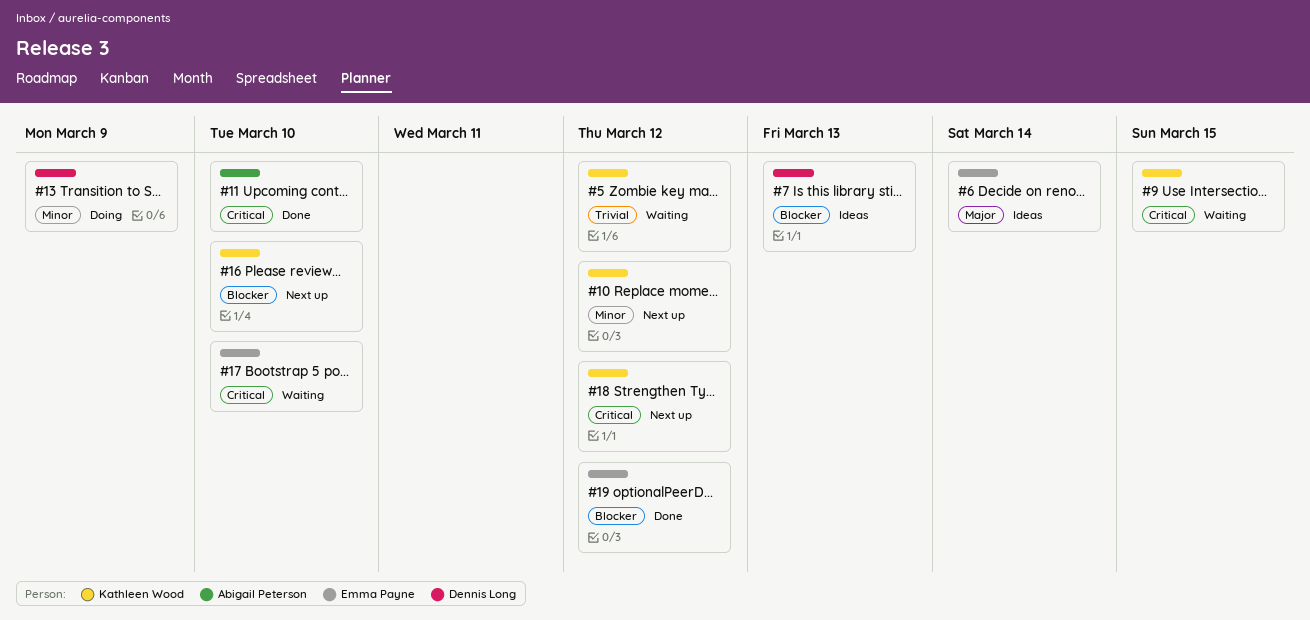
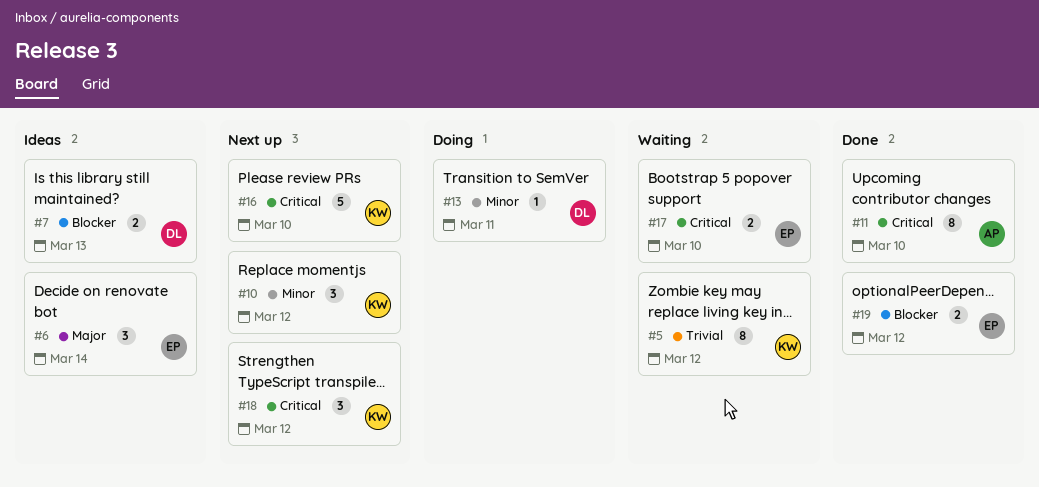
#9: present -> none
#13, due: Mar 9 -> Mar 11
#16, priority: Blocker -> Critical

